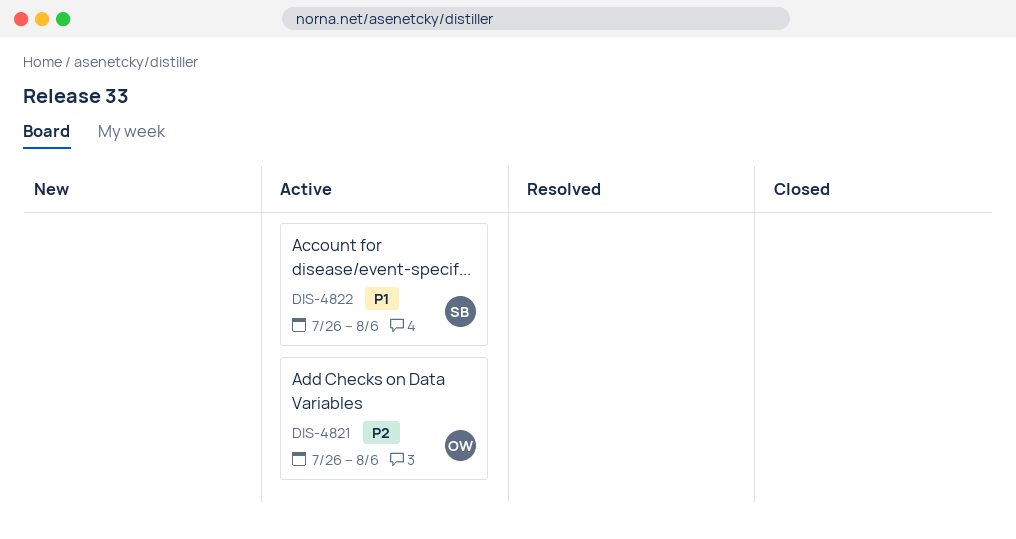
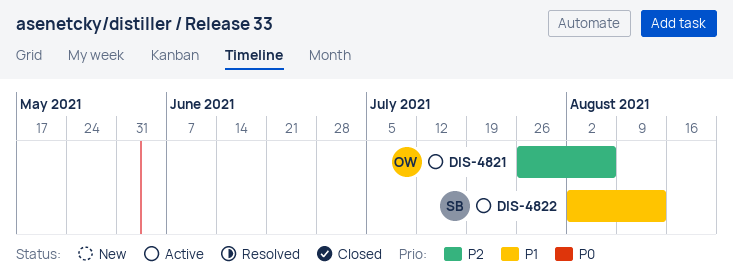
DIS-4822, start: Jul 26 -> Aug 2
DIS-4822, due: Aug 6 -> Aug 13

